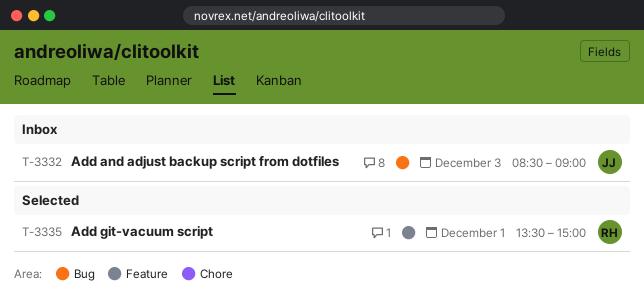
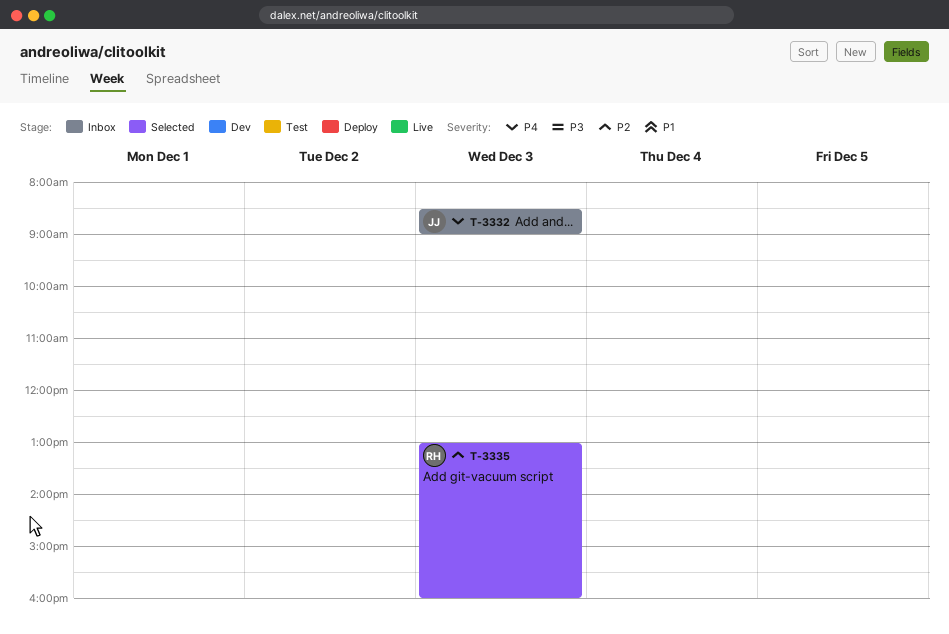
T-3335, day: Dec 1 -> Dec 3
T-3335, begins: 13:30 -> 13:00
T-3335, ends: 15:00 -> 16:00

